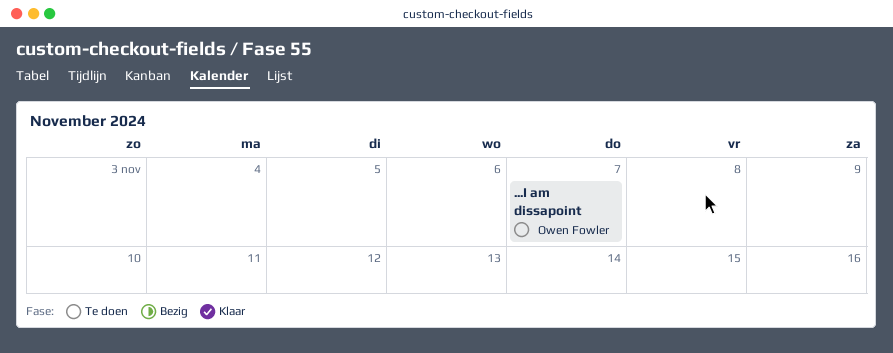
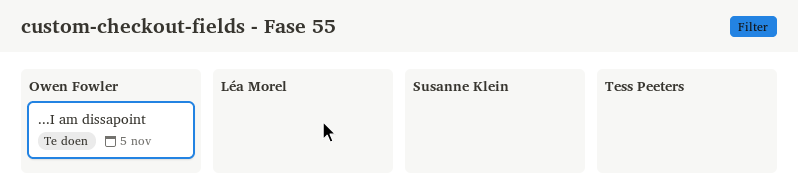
...I am dissapoint, due: Nov 7 -> Nov 5

